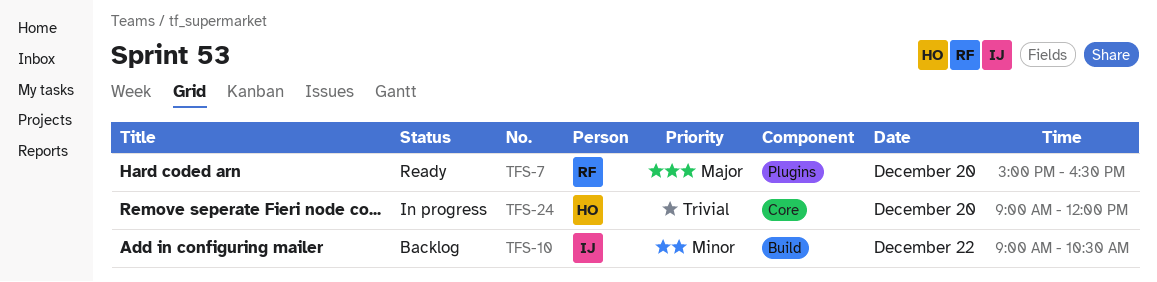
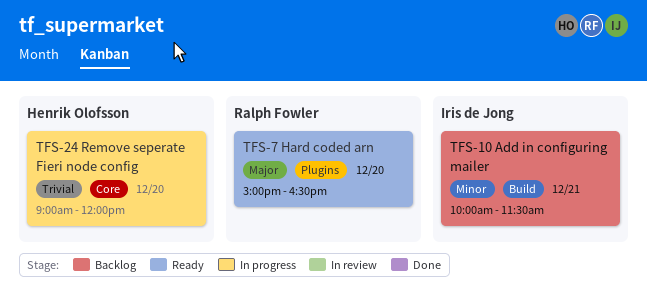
TFS-10, day: Dec 22 -> Dec 21
TFS-10, begins: 09:00 -> 10:00
TFS-10, ends: 10:30 -> 11:30

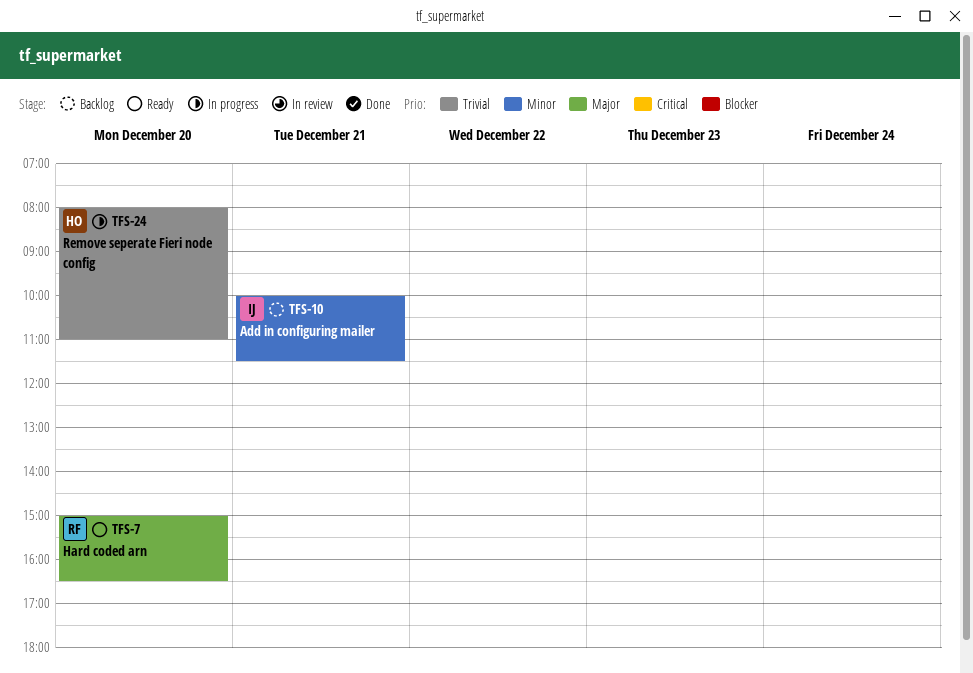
TFS-24, begins: 09:00 -> 08:00
TFS-24, ends: 12:00 -> 11:00

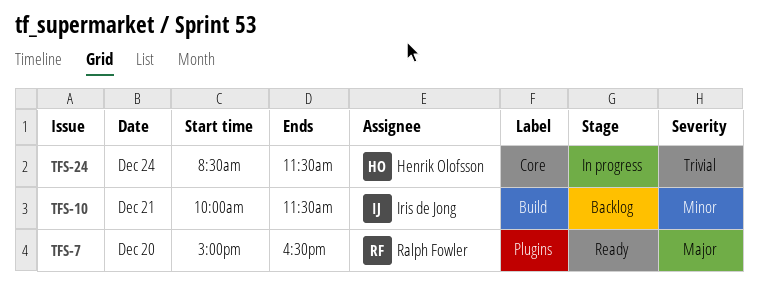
TFS-24, day: Dec 20 -> Dec 24
TFS-24, begins: 08:00 -> 08:30
TFS-24, ends: 11:00 -> 11:30

